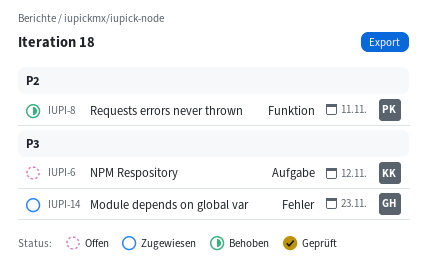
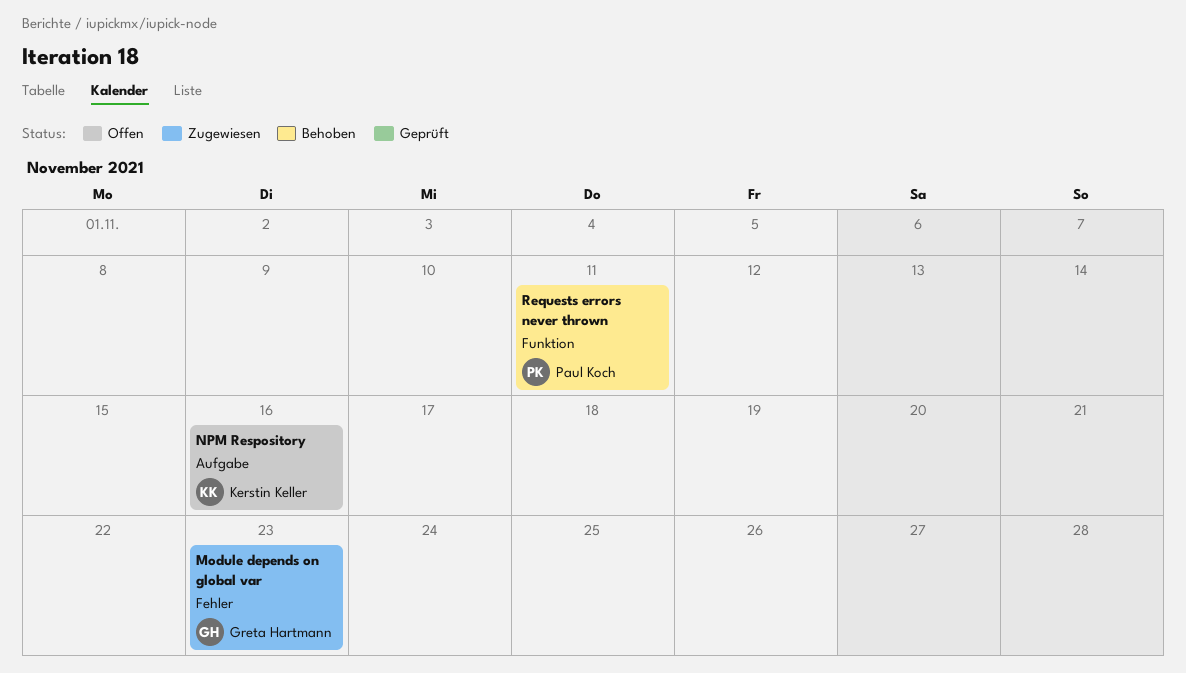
NPM Respository, due: Nov 12 -> Nov 16

